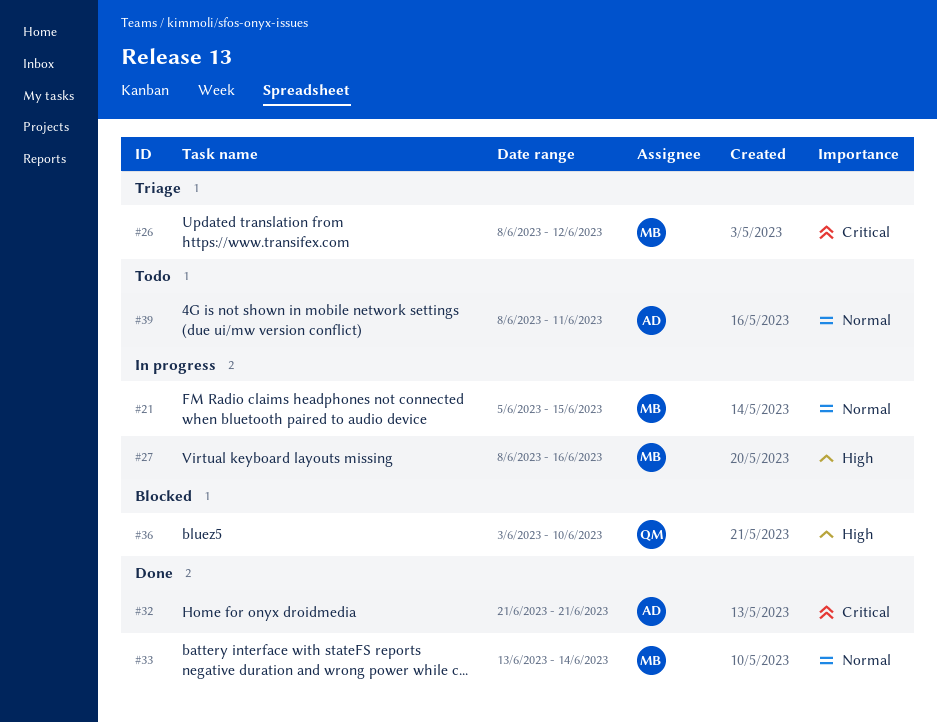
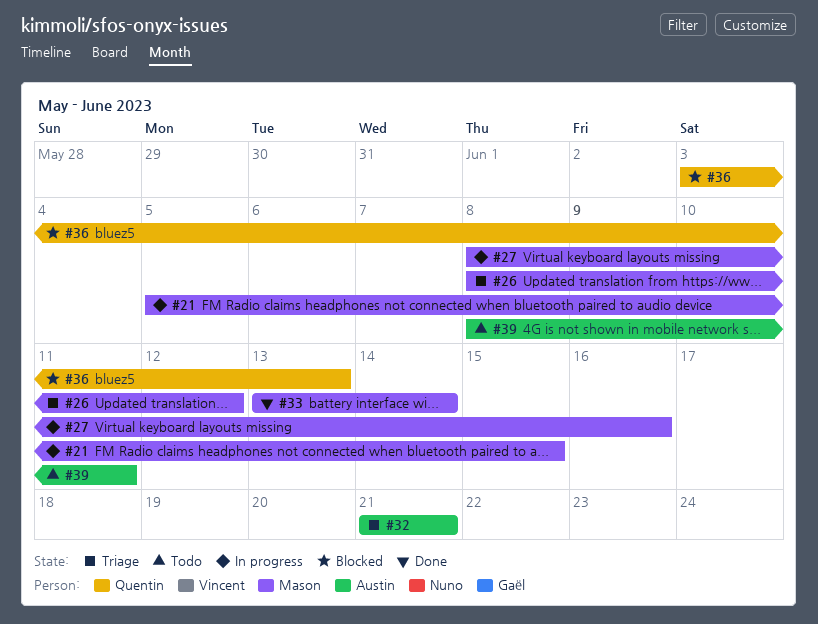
#32, status: Done -> Triage
#36, due: Jun 10 -> Jun 13

